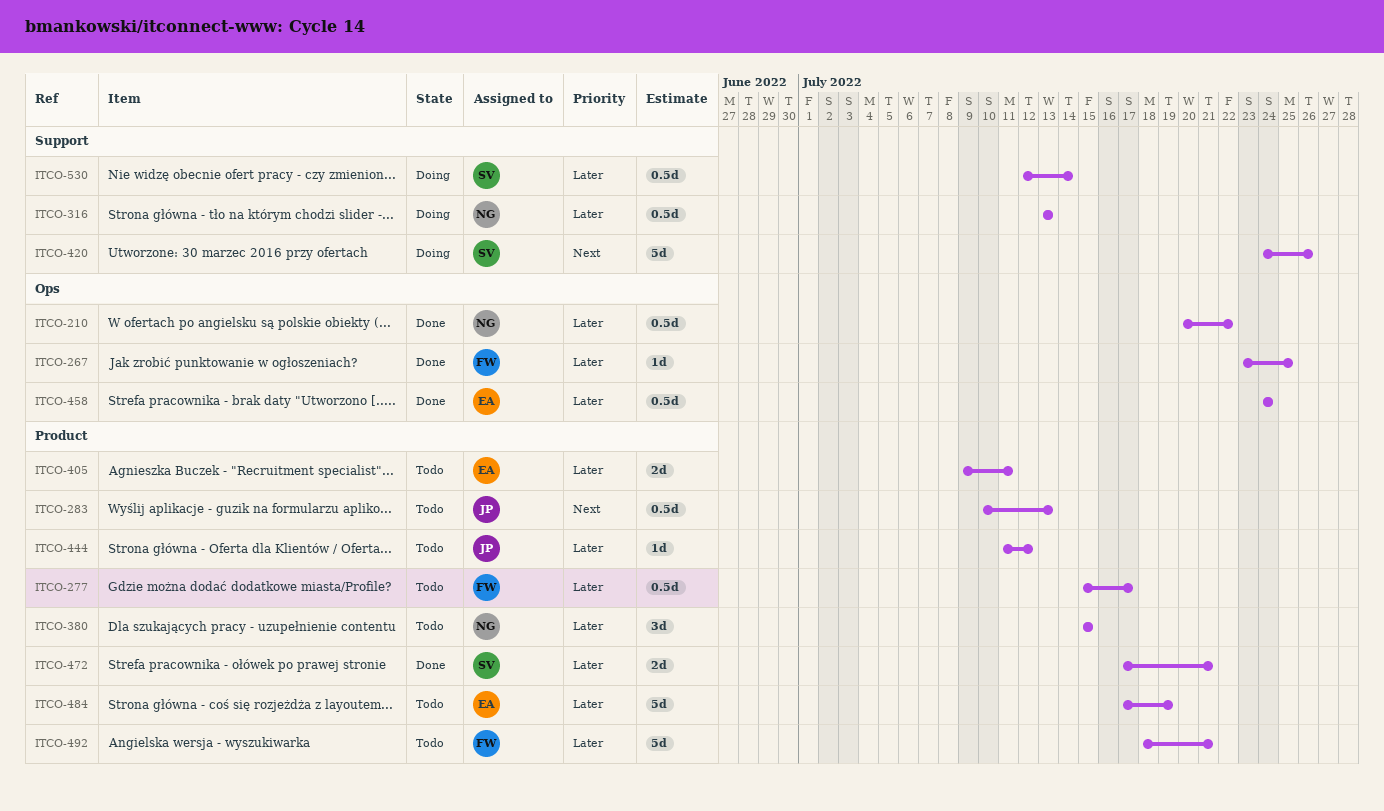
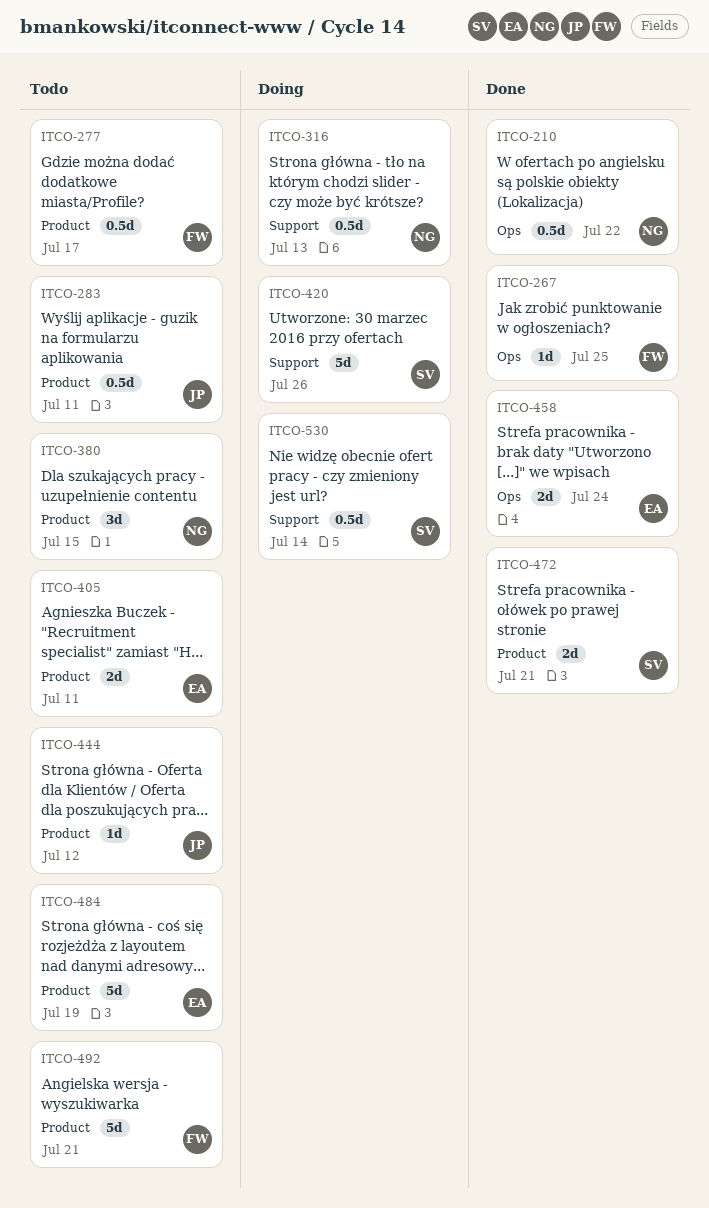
ITCO-283, due: Jul 13 -> Jul 11
ITCO-458, estimate: 0.5d -> 2d

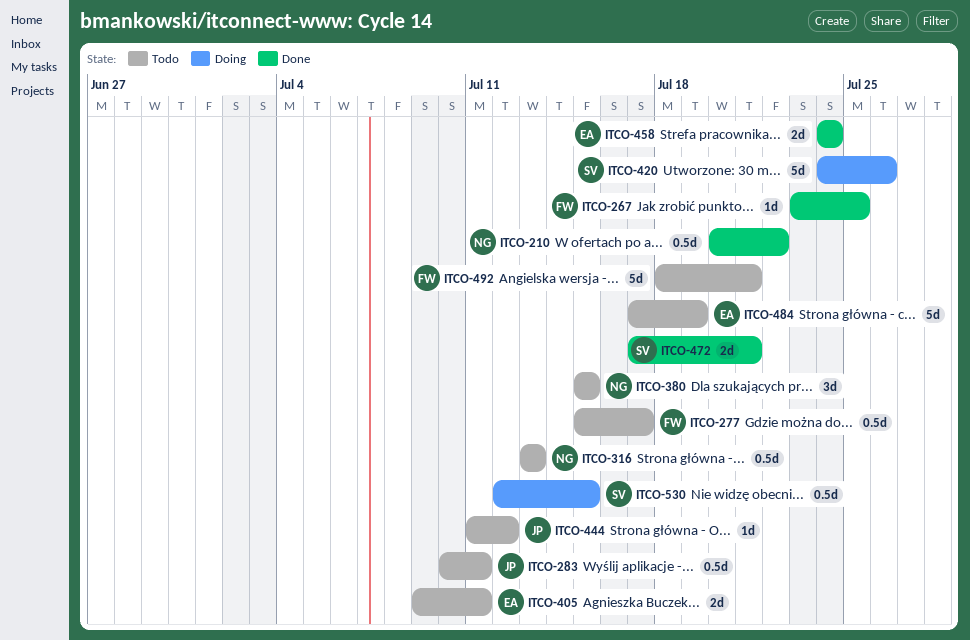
ITCO-316, status: Doing -> Todo
ITCO-530, due: Jul 14 -> Jul 15

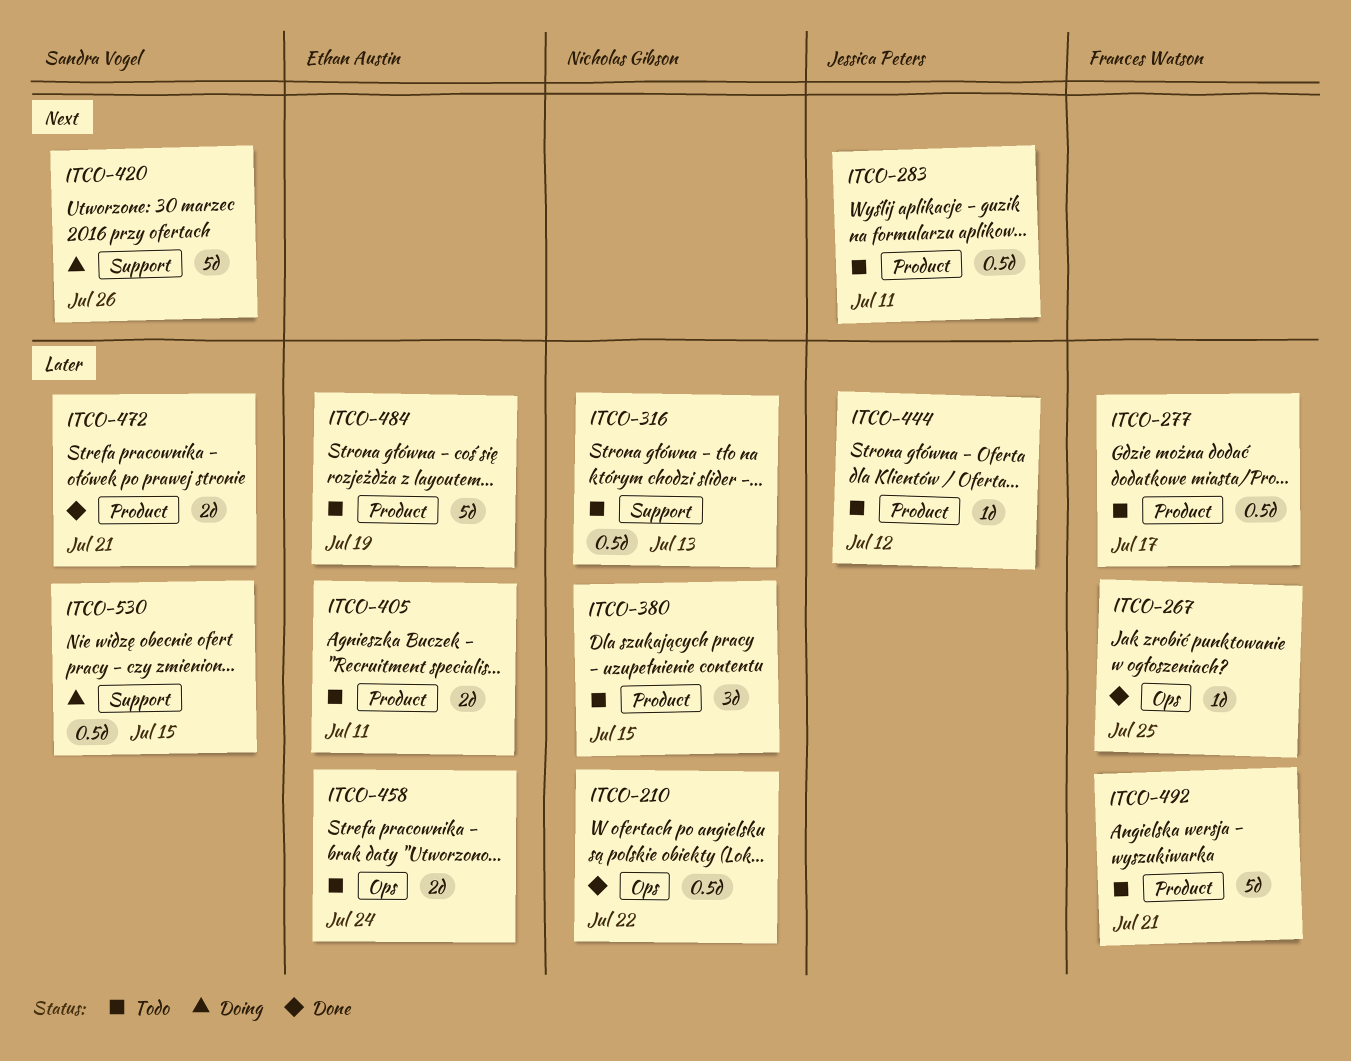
ITCO-458, status: Done -> Todo

